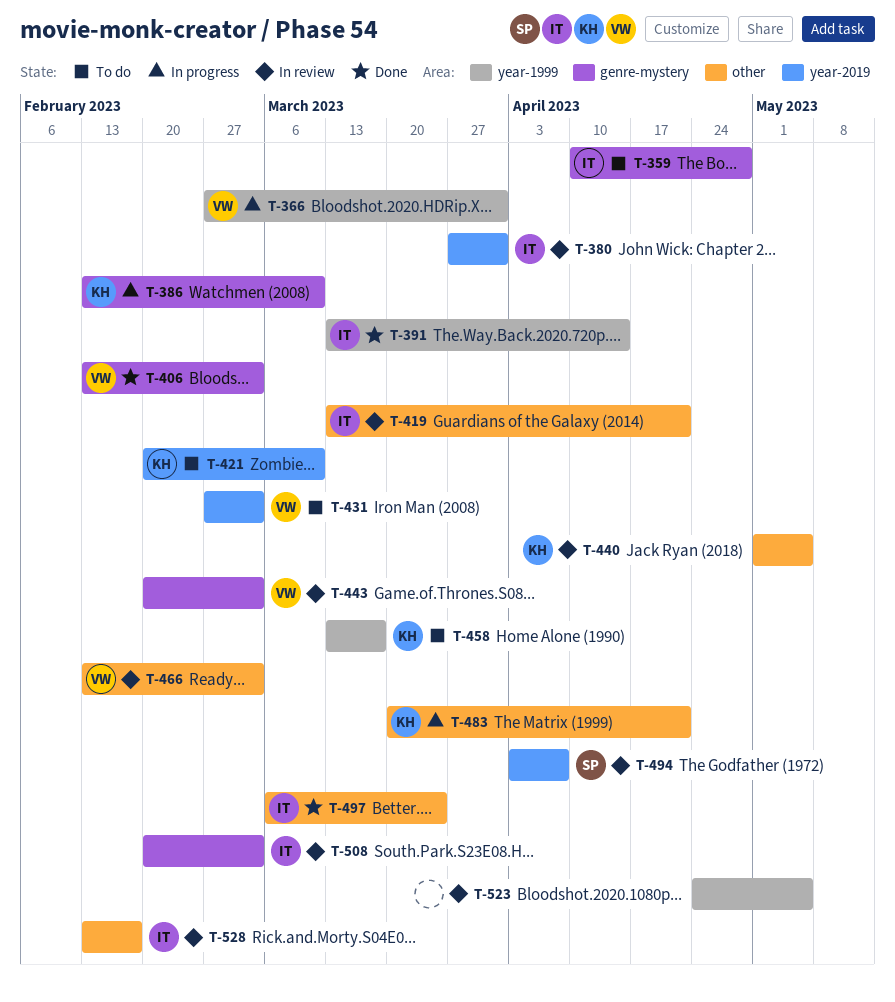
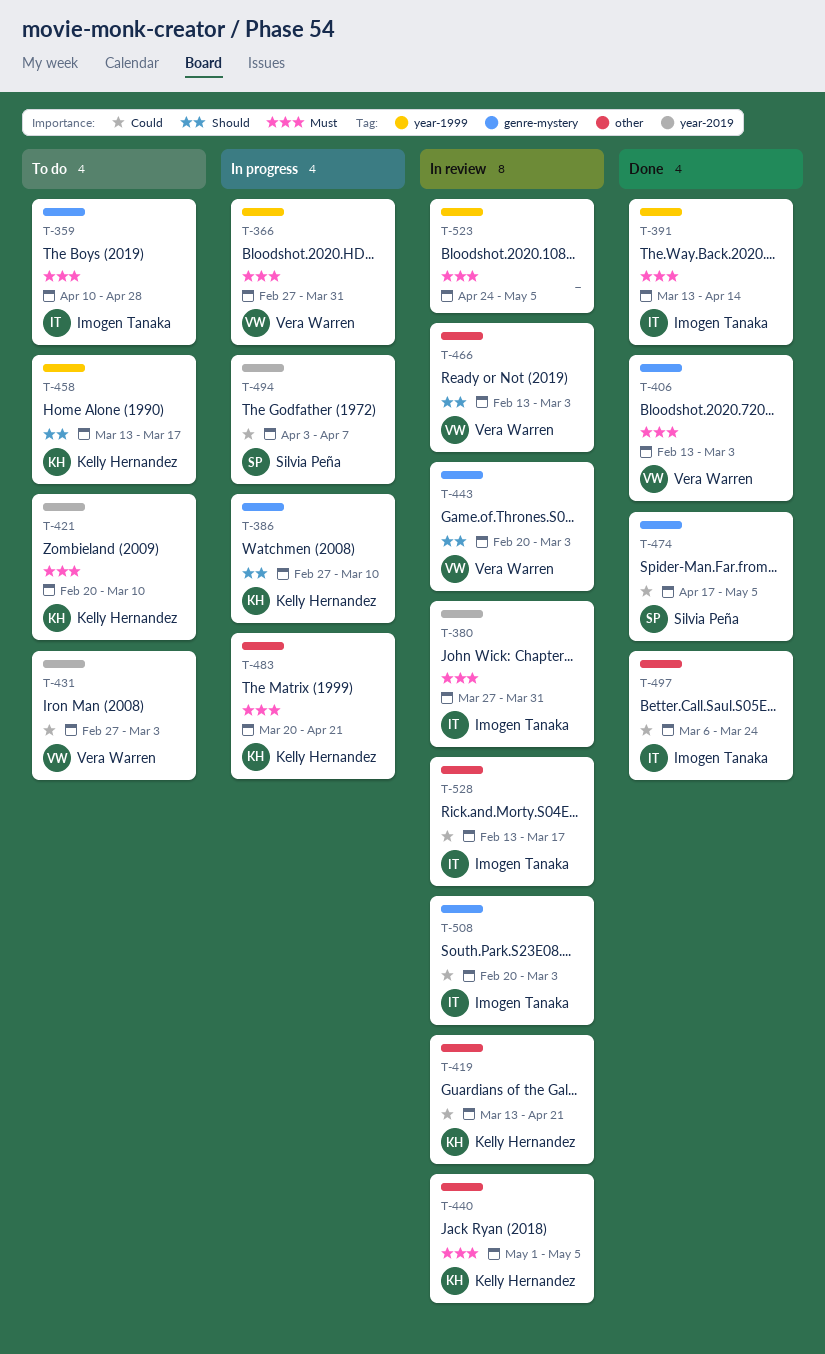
T-386, start: Feb 13 -> Feb 27
T-419, owner: Imogen Tanaka -> Kelly Hernandez
T-474: none -> present
T-494, status: In review -> In progress
T-528, due: Feb 17 -> Mar 17

